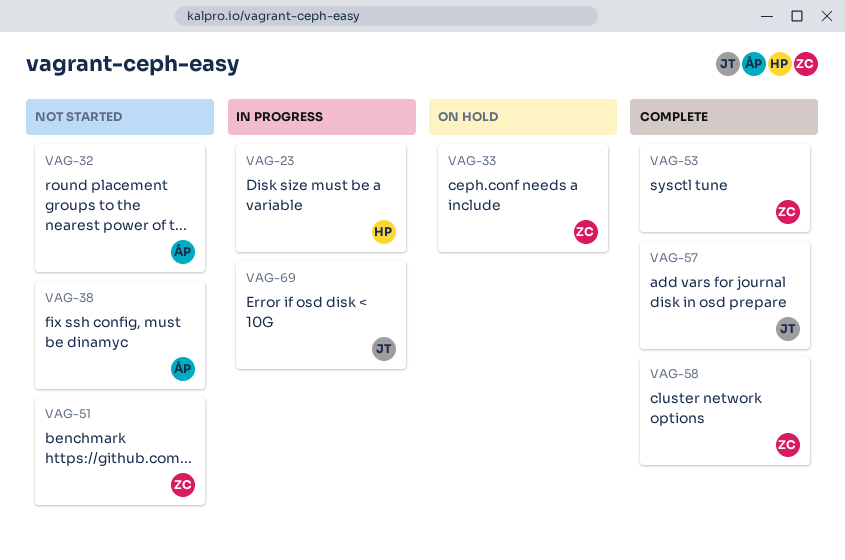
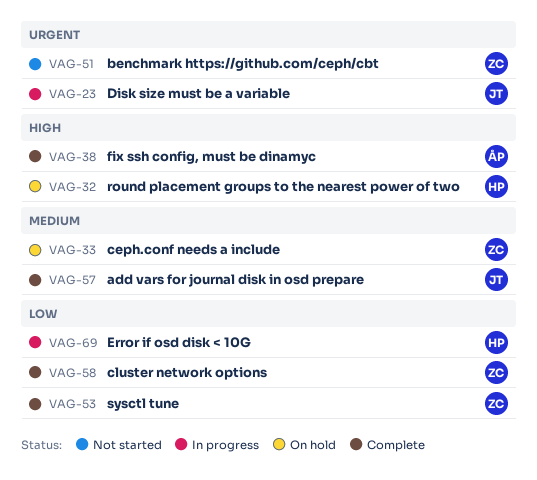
VAG-23, owner: HP -> JT
VAG-32, status: Not started -> On hold
VAG-32, owner: ÅP -> HP
VAG-38, status: Not started -> Complete
VAG-69, owner: JT -> HP

